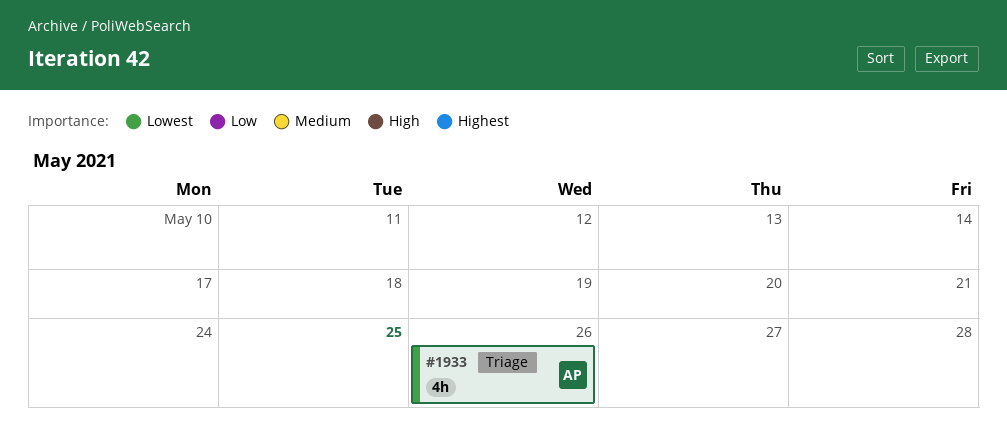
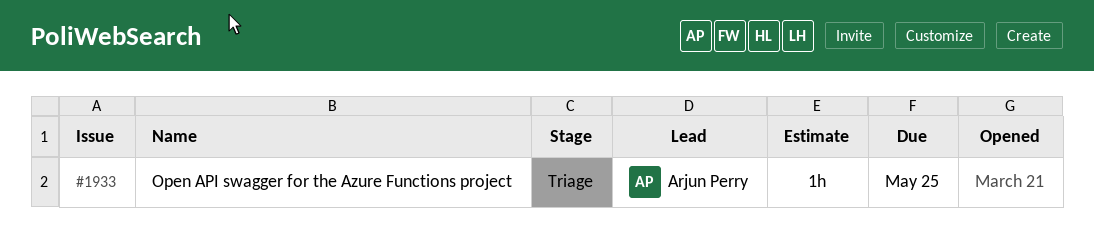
#1933, estimate: 4h -> 1h
#1933, due: May 26 -> May 25

